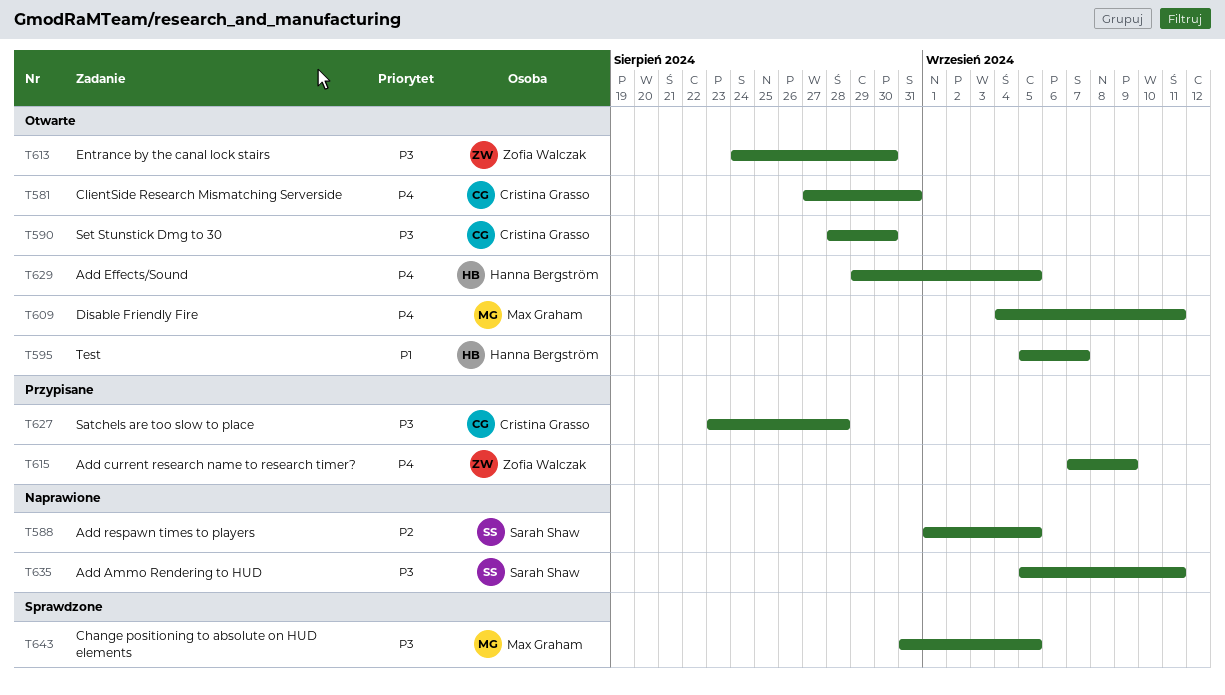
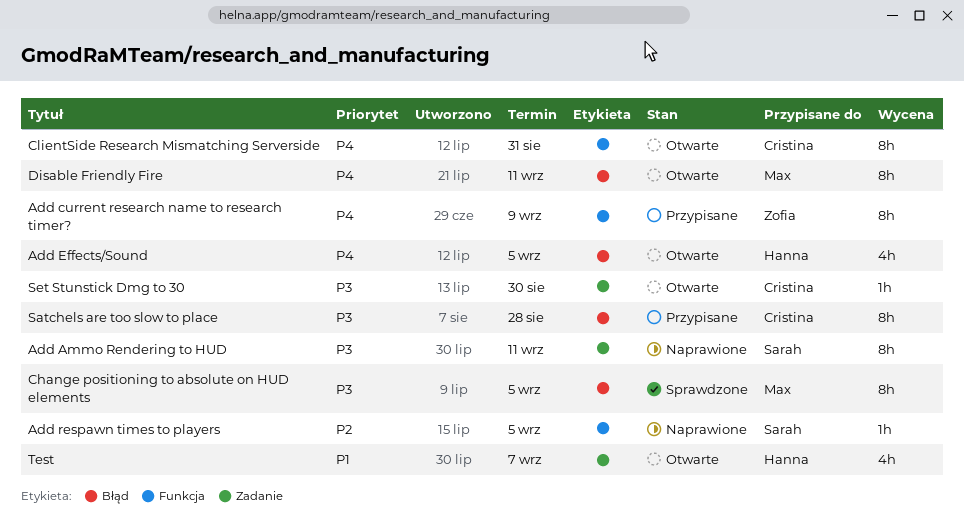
Entrance by the canal lock stairs: present -> none

